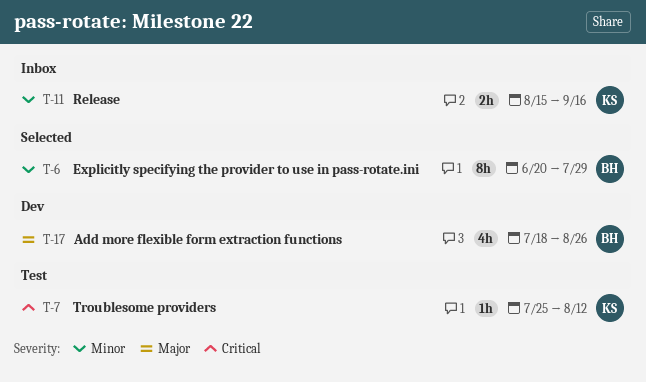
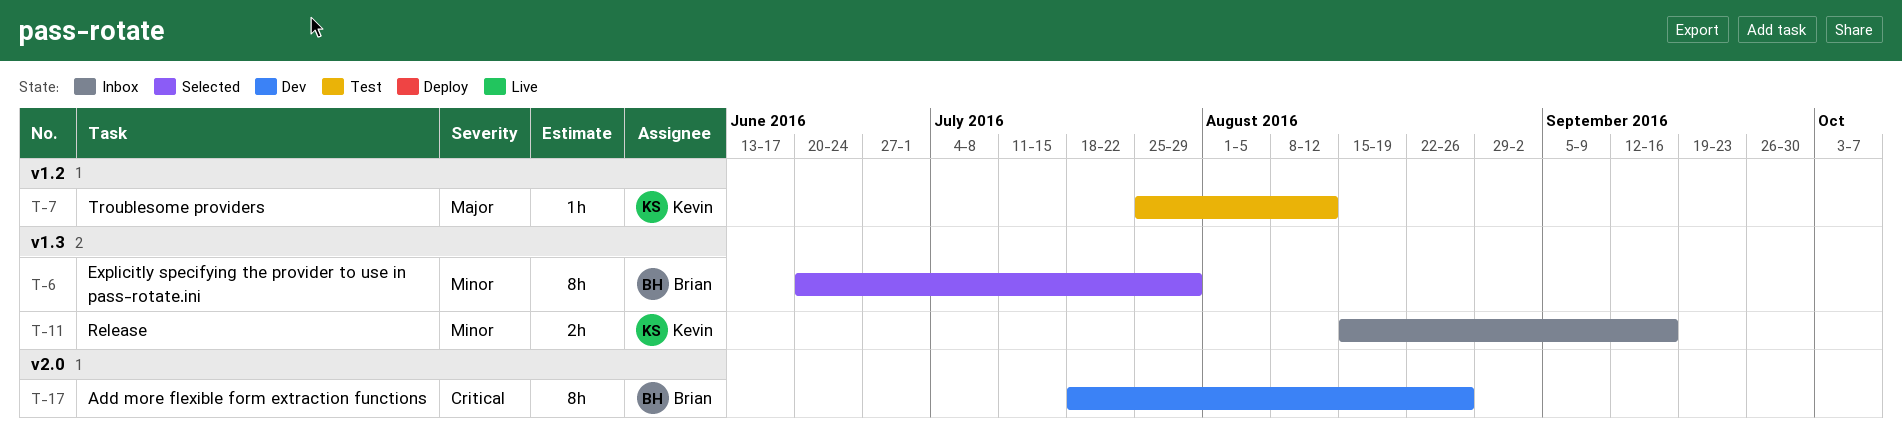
T-7, priority: Critical -> Major
T-17, priority: Major -> Critical
T-17, estimate: 4h -> 8h

